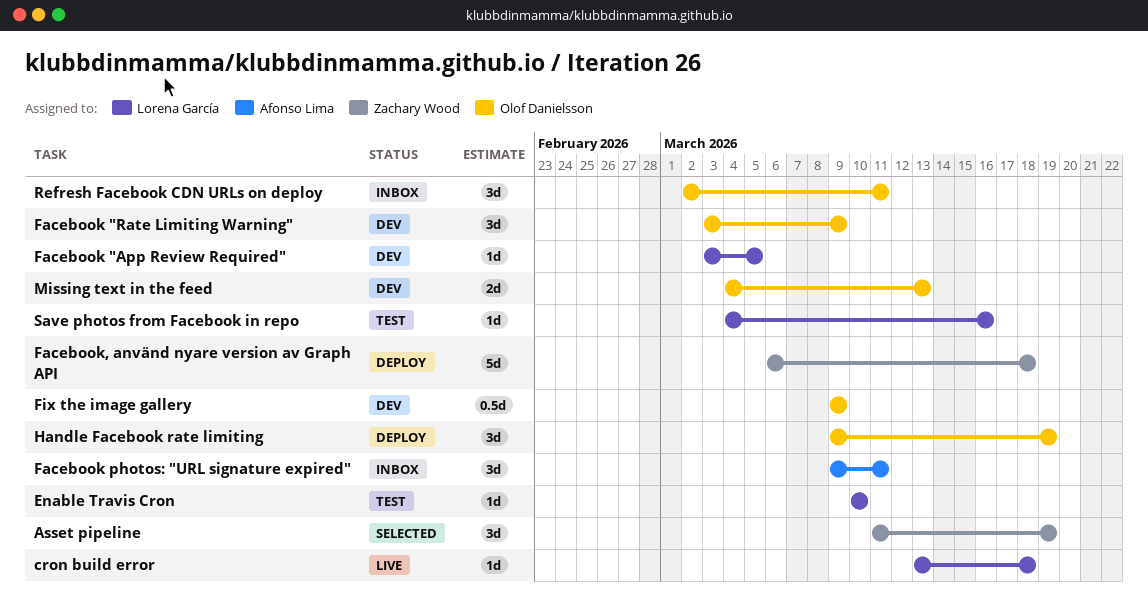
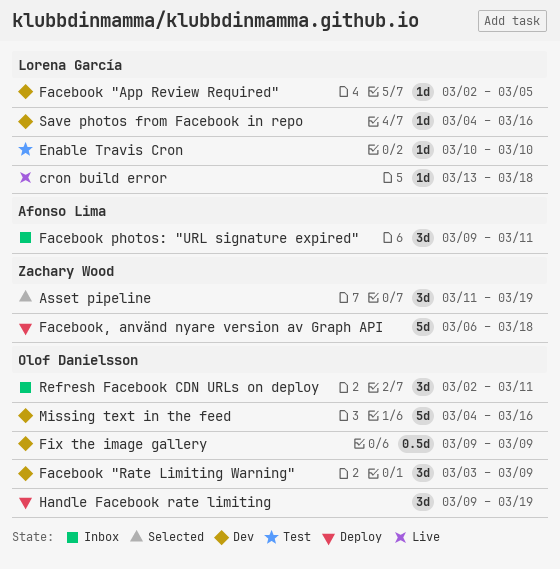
Facebook "App Review Required", start: Mar 3 -> Mar 2
Missing text in the feed, estimate: 2d -> 5d
Missing text in the feed, due: Mar 13 -> Mar 16
Save photos from Facebook in repo, status: Test -> Dev

